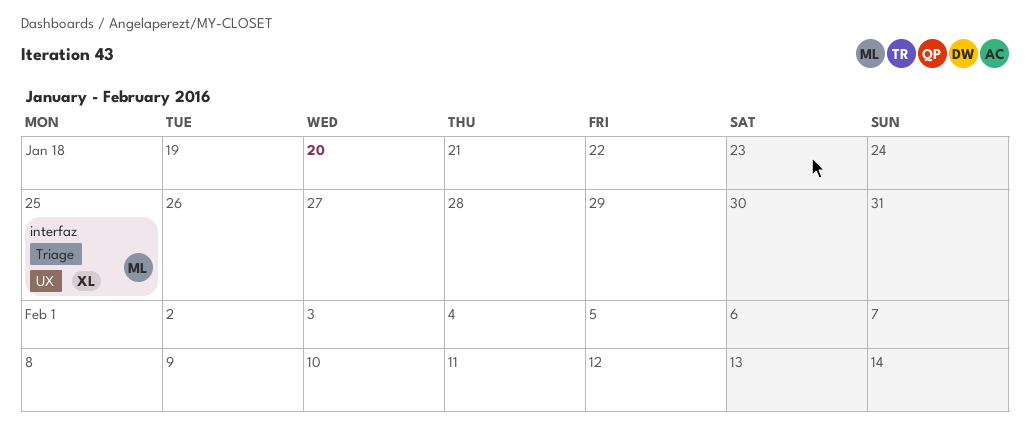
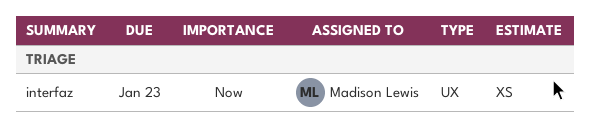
interfaz, estimate: XL -> XS
interfaz, due: Jan 25 -> Jan 23

